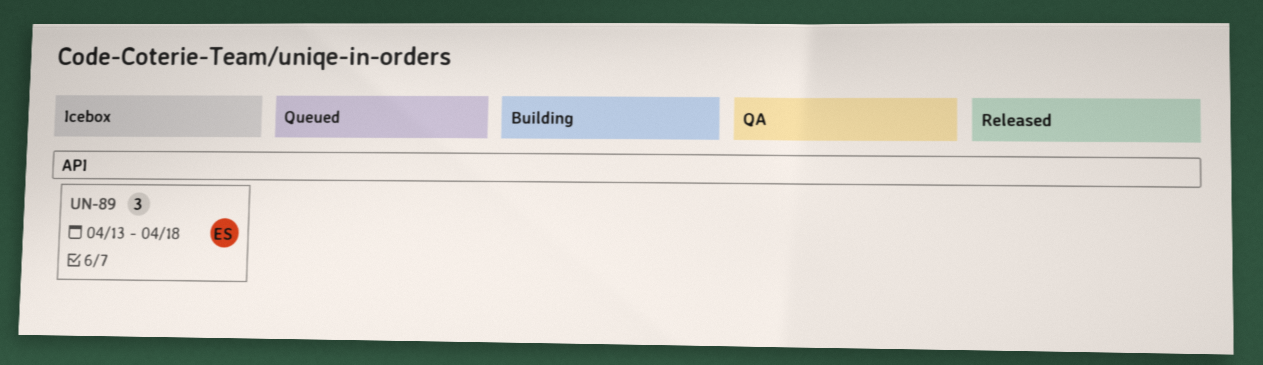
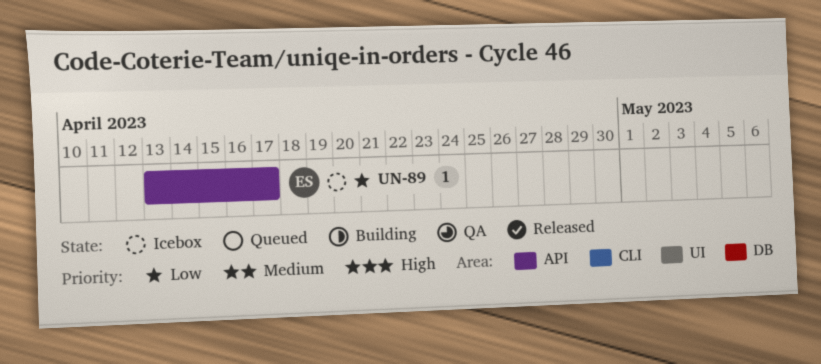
UN-89, estimate: 3 -> 1
UN-89, due: Apr 18 -> Apr 17

